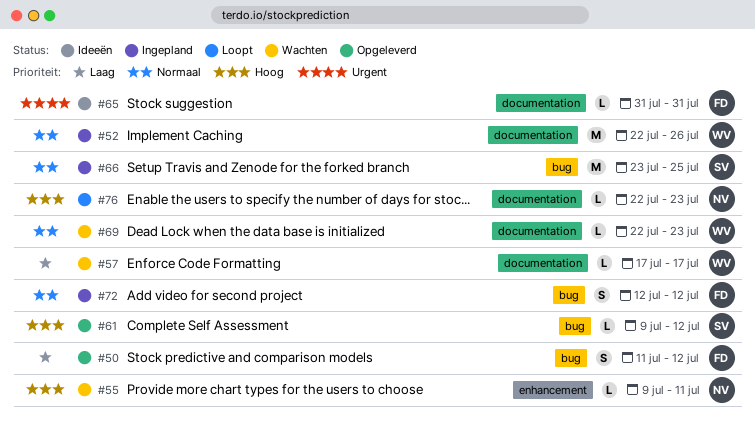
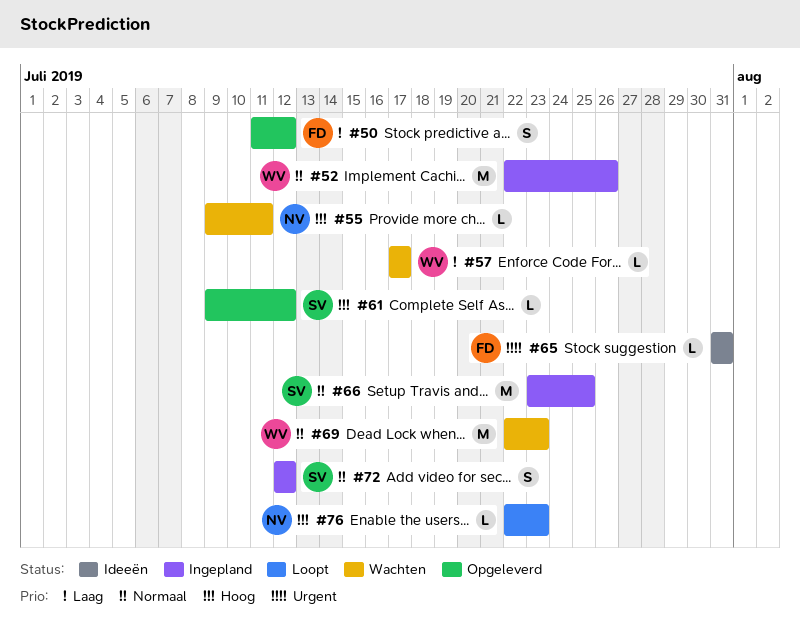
#69, estimate: L -> M
#72, owner: FD -> SV

